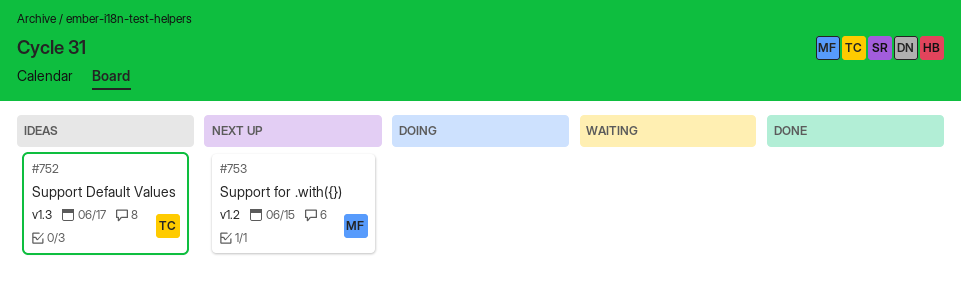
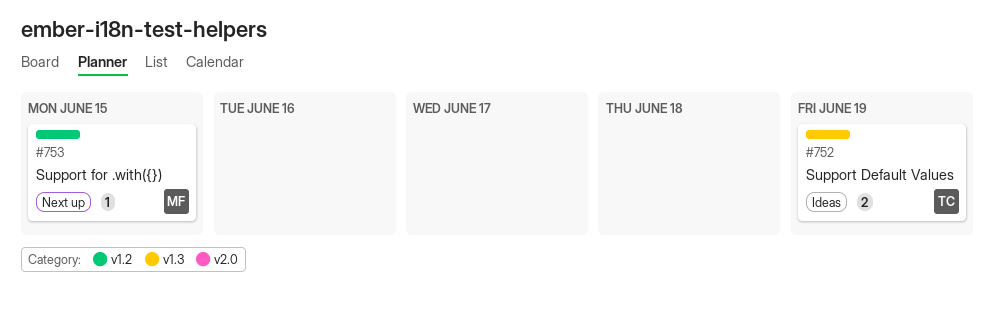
#752, due: Jun 17 -> Jun 19

